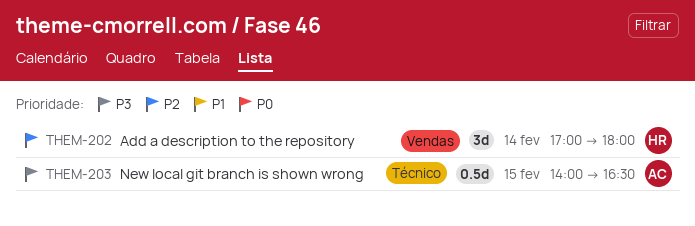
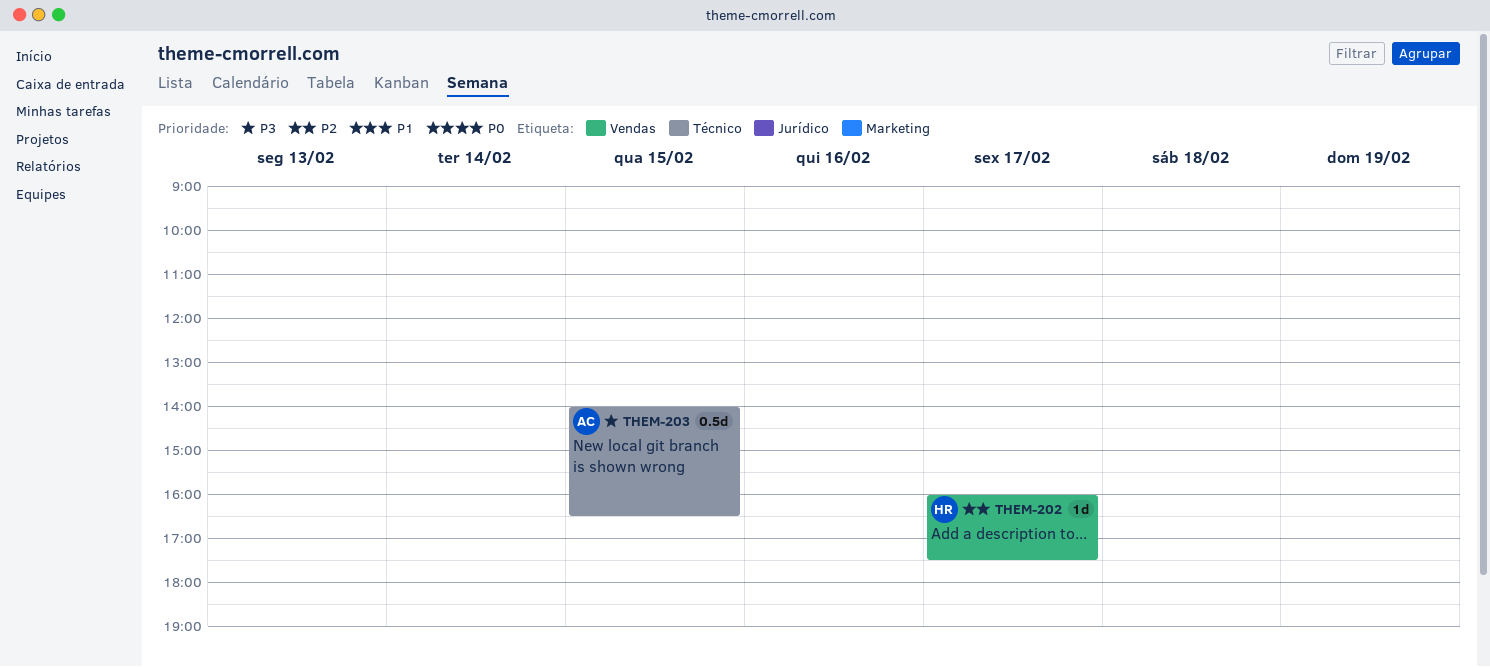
THEM-202, estimate: 3d -> 1d
THEM-202, day: Feb 14 -> Feb 17
THEM-202, begins: 17:00 -> 16:00
THEM-202, ends: 18:00 -> 17:30

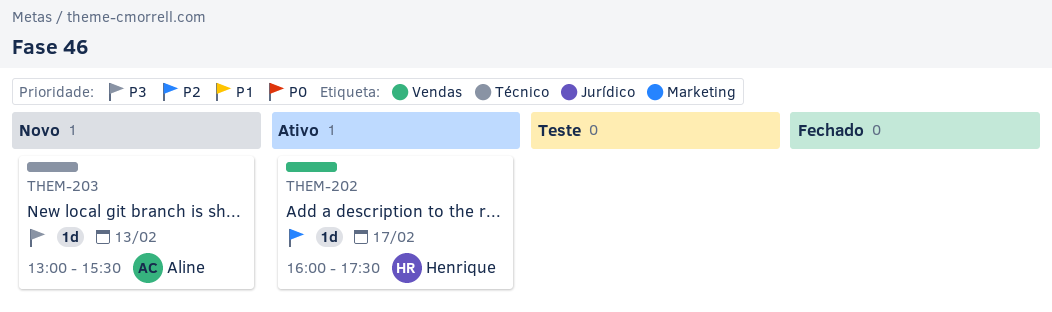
THEM-203, estimate: 0.5d -> 1d
THEM-203, day: Feb 15 -> Feb 13
THEM-203, begins: 14:00 -> 13:00
THEM-203, ends: 16:30 -> 15:30

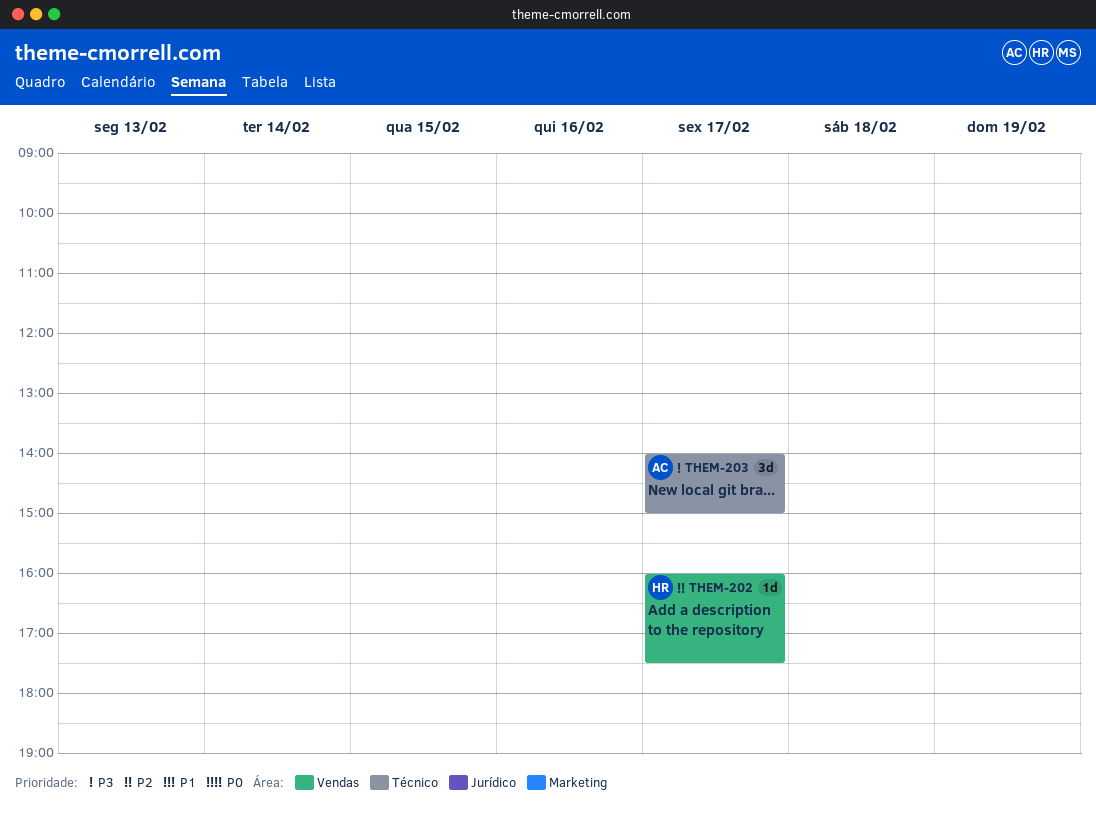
THEM-203, estimate: 1d -> 3d
THEM-203, day: Feb 13 -> Feb 17
THEM-203, begins: 13:00 -> 14:00
THEM-203, ends: 15:30 -> 15:00

